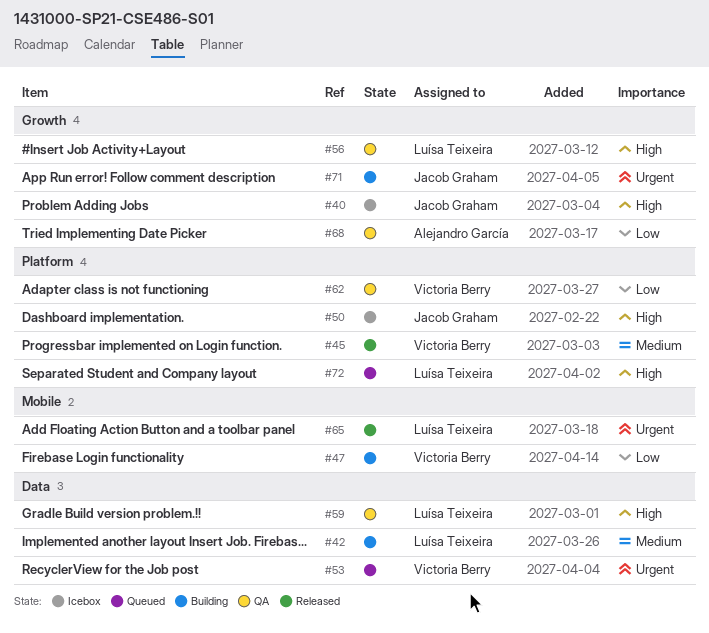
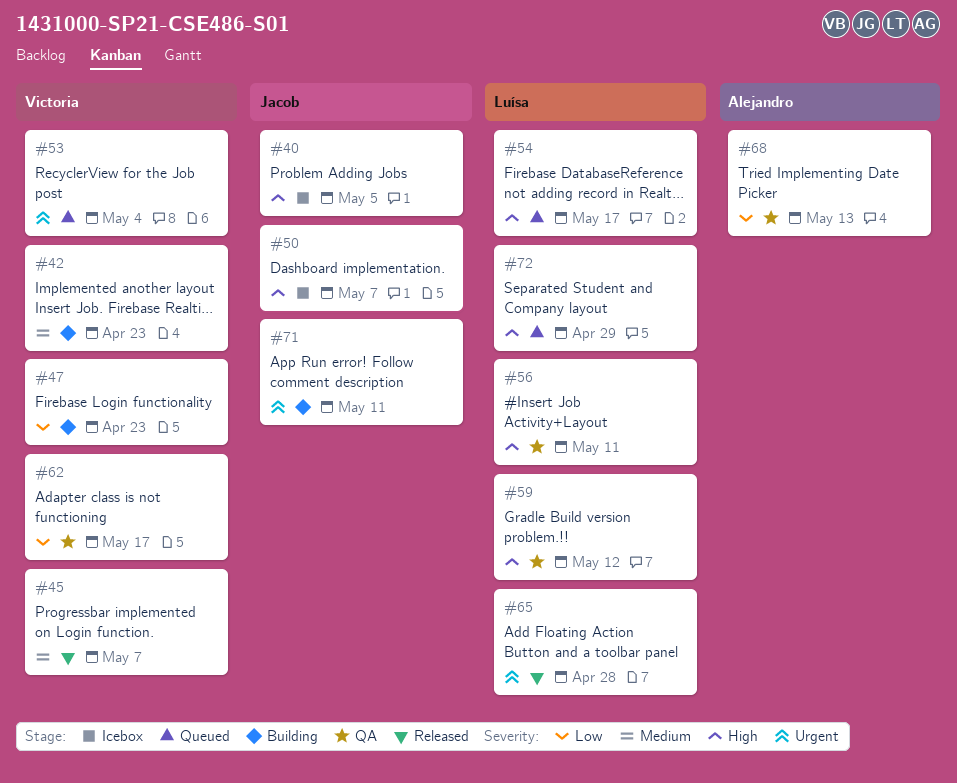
#42, owner: Luísa Teixeira -> Victoria Berry
#54: none -> present

